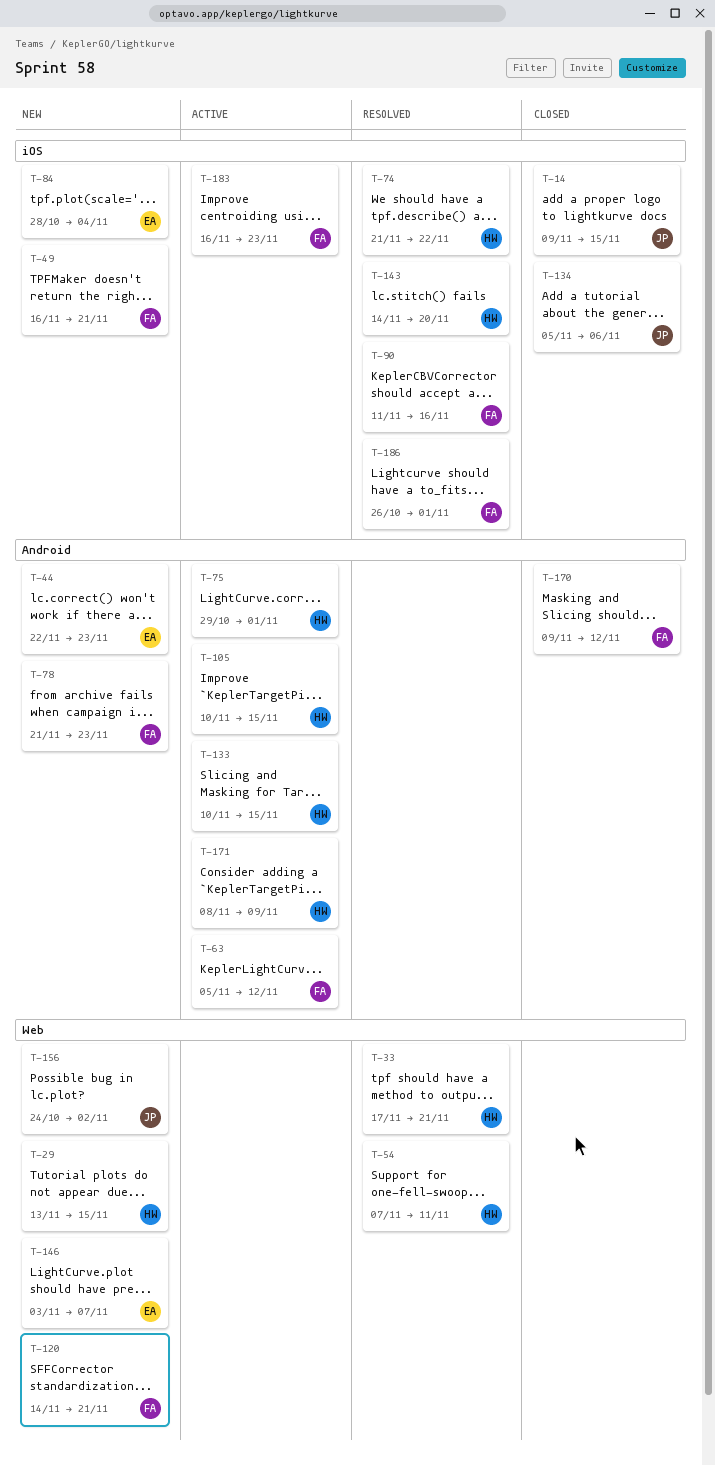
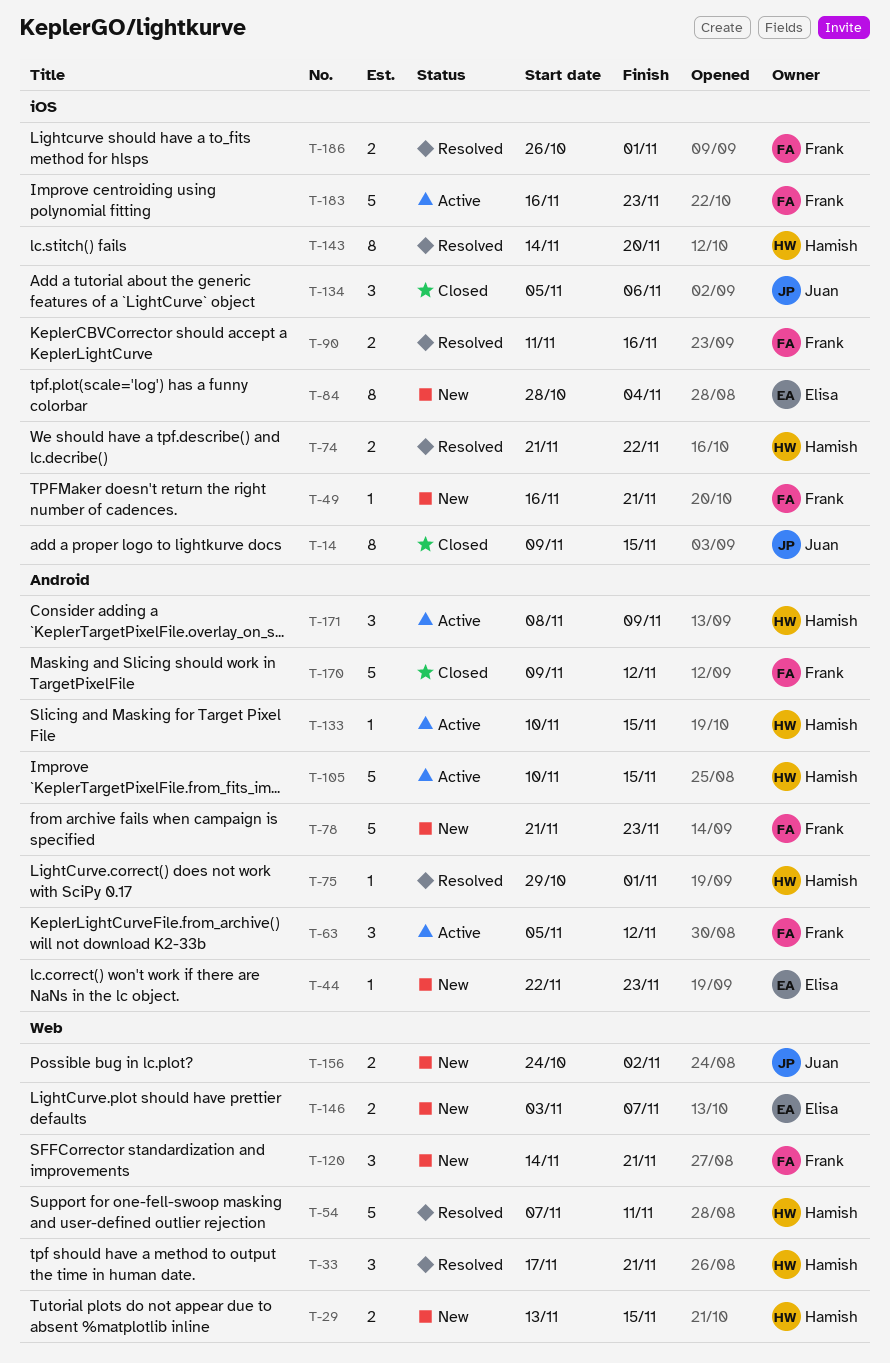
T-75, status: Active -> Resolved

